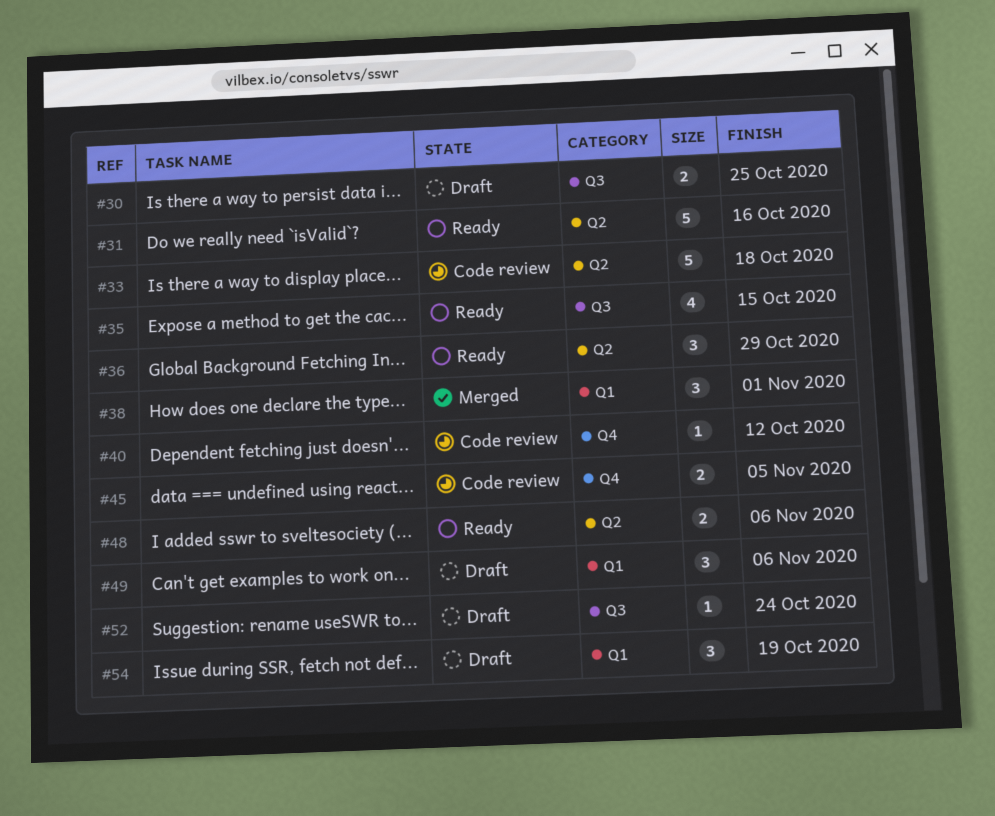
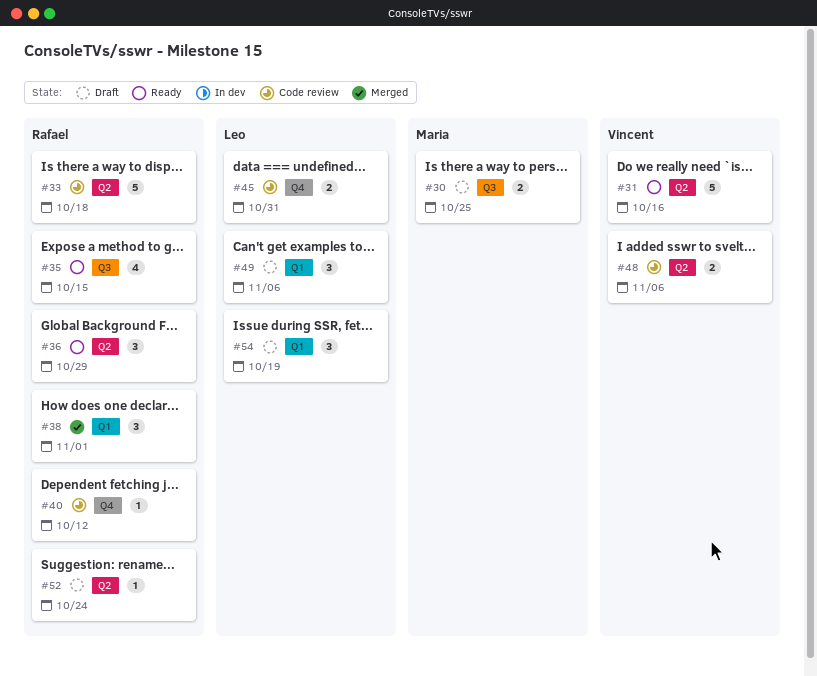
#45, due: Nov 5 -> Oct 31
#48, status: Ready -> Code review
#52, label: Q3 -> Q2

